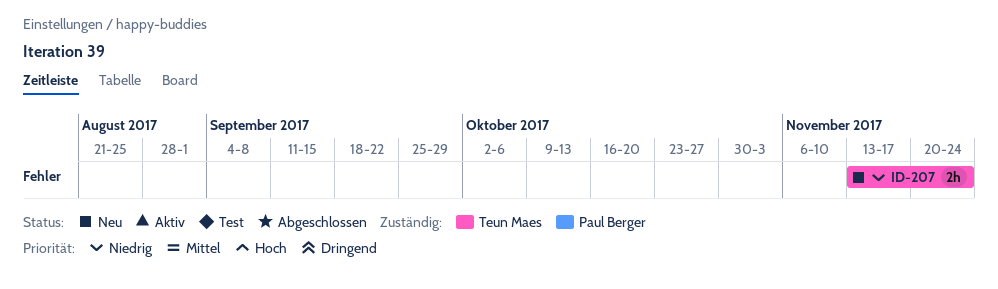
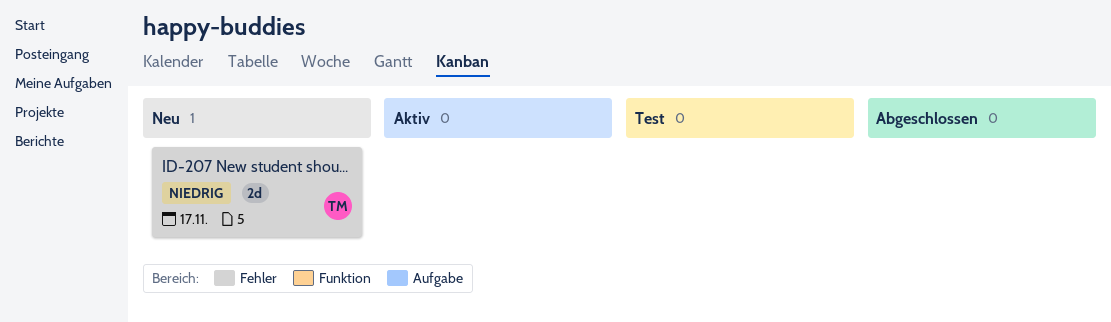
ID-207, estimate: 2h -> 2d
ID-207, due: Nov 24 -> Nov 17

